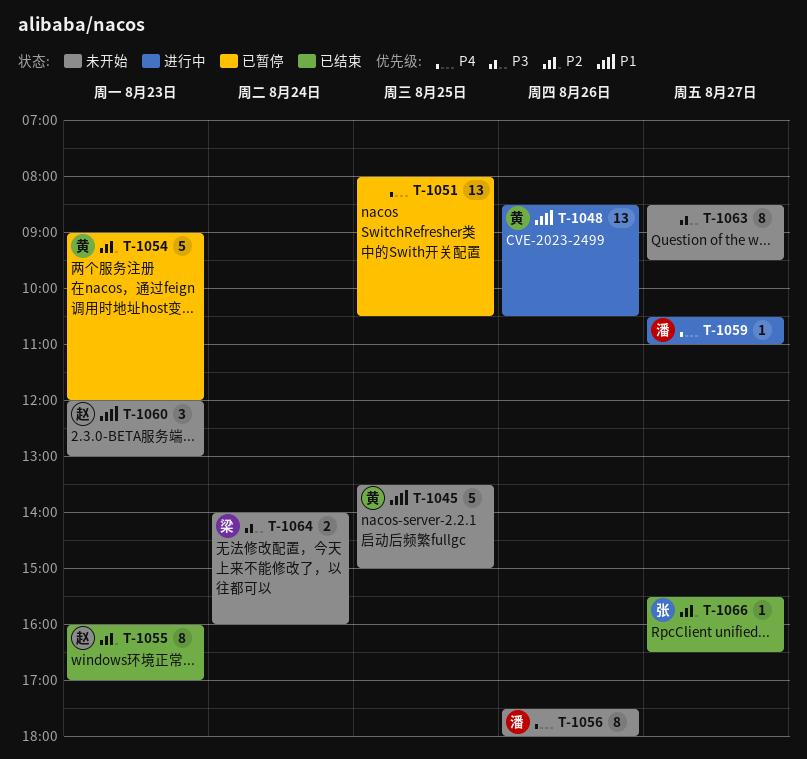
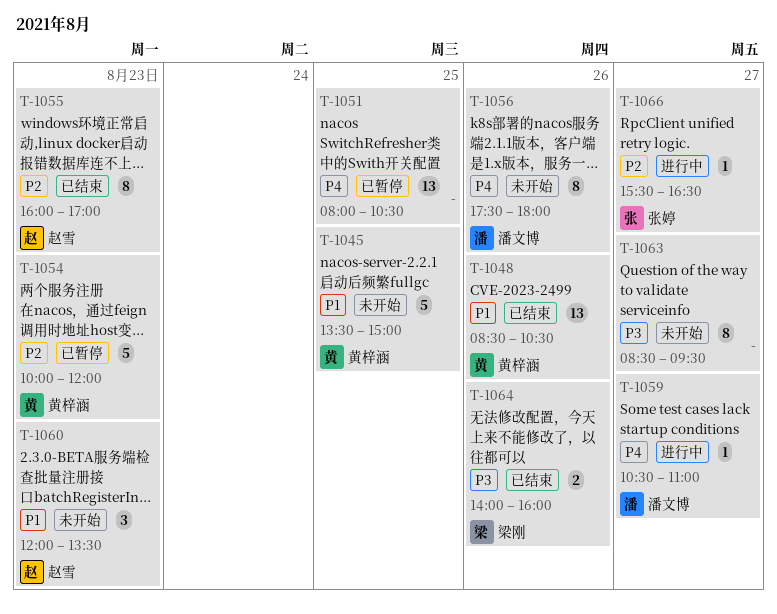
T-1048, status: 进行中 -> 已结束
T-1054, begins: 09:00 -> 10:00
T-1060, ends: 13:00 -> 13:30
T-1064, status: 未开始 -> 已结束
T-1064, day: Aug 24 -> Aug 26
T-1066, status: 已结束 -> 进行中

